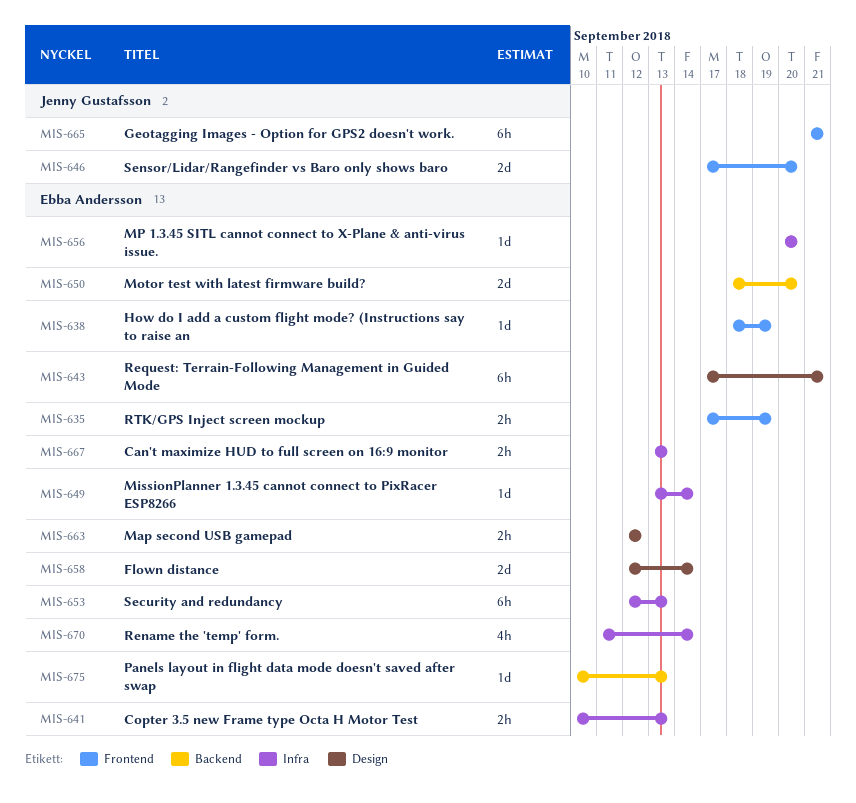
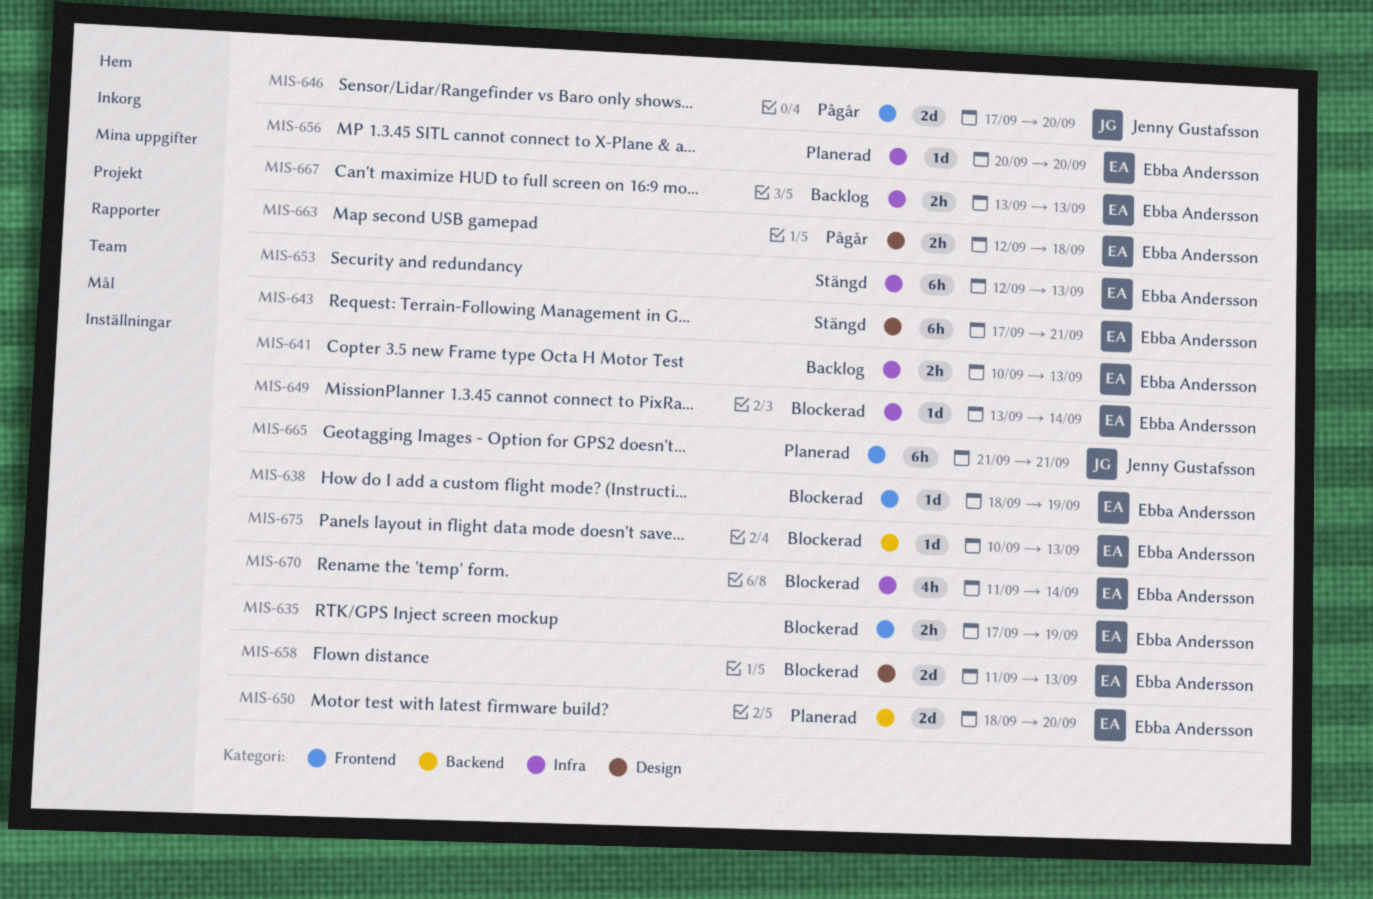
MIS-658, start: Sep 12 -> Sep 11
MIS-658, due: Sep 14 -> Sep 13
MIS-663, due: Sep 12 -> Sep 18

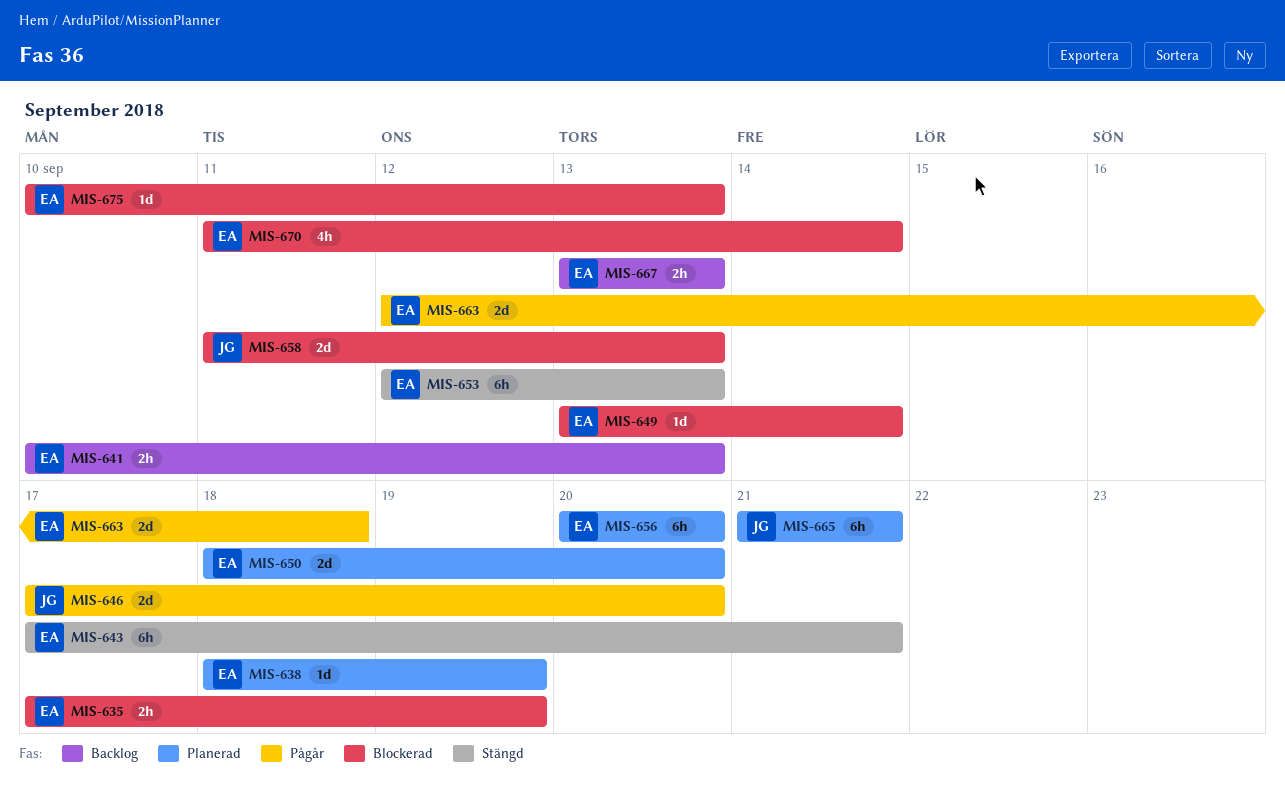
MIS-638, status: Blockerad -> Planerad
MIS-656, estimate: 1d -> 6h
MIS-658, owner: Ebba Andersson -> Jenny Gustafsson
MIS-663, estimate: 2h -> 2d

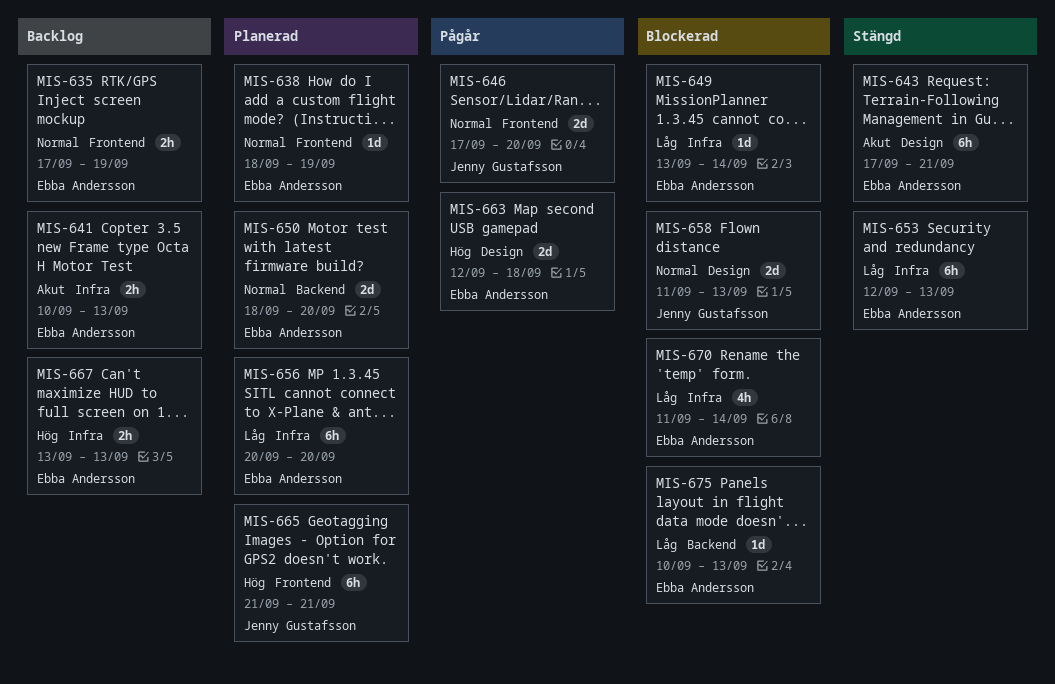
MIS-635, status: Blockerad -> Backlog

